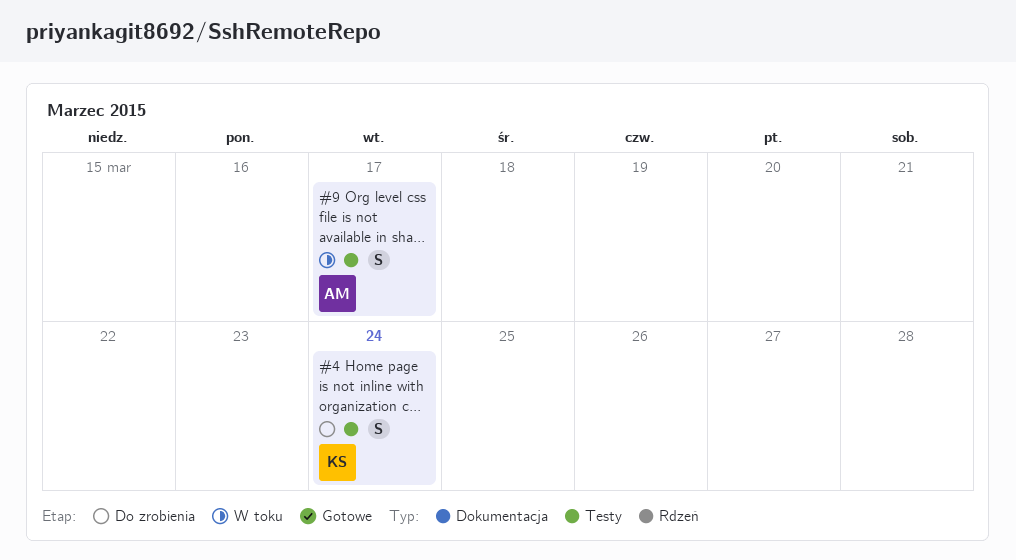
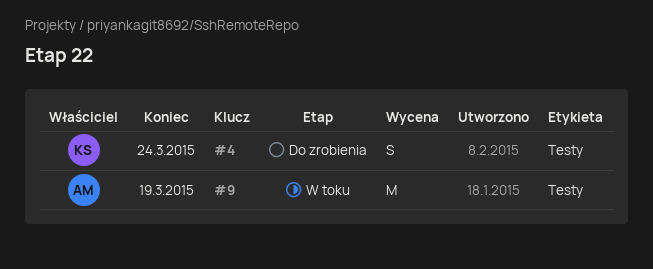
#9, estimate: S -> M
#9, due: Mar 17 -> Mar 19

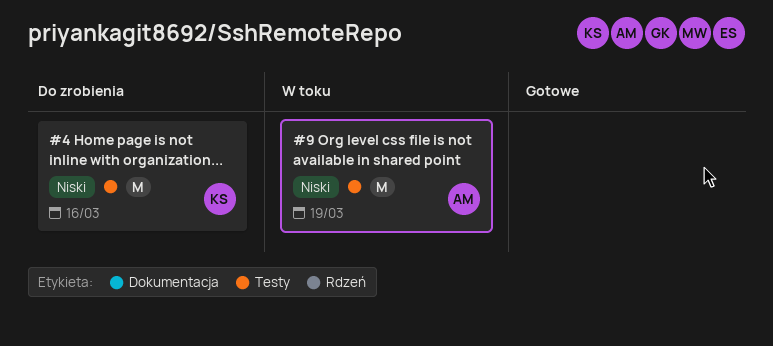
#4, estimate: S -> M
#4, due: Mar 24 -> Mar 16

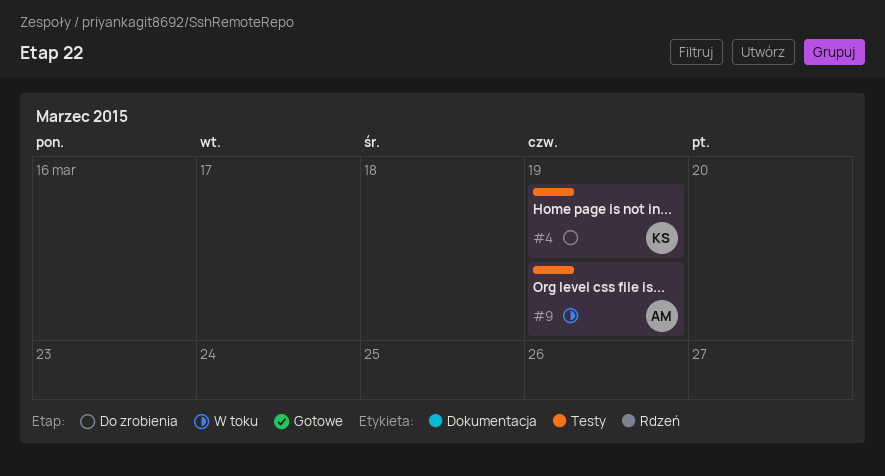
#4, due: Mar 16 -> Mar 19

